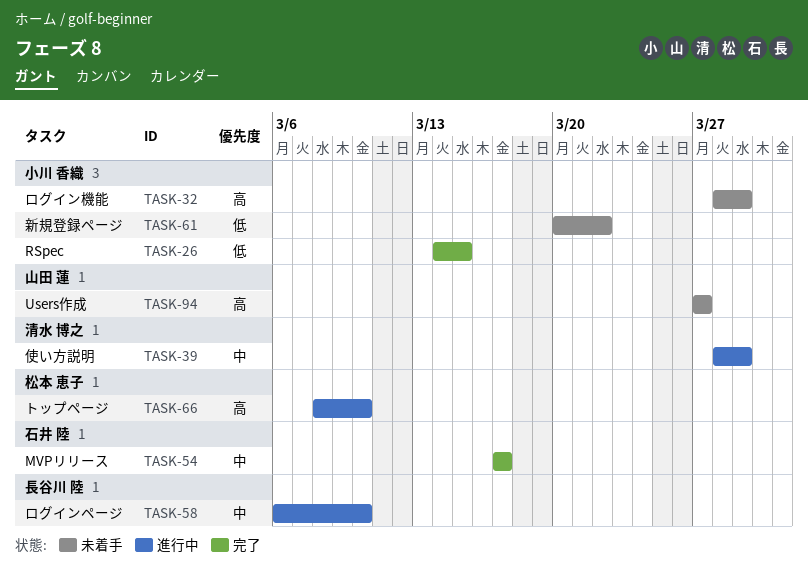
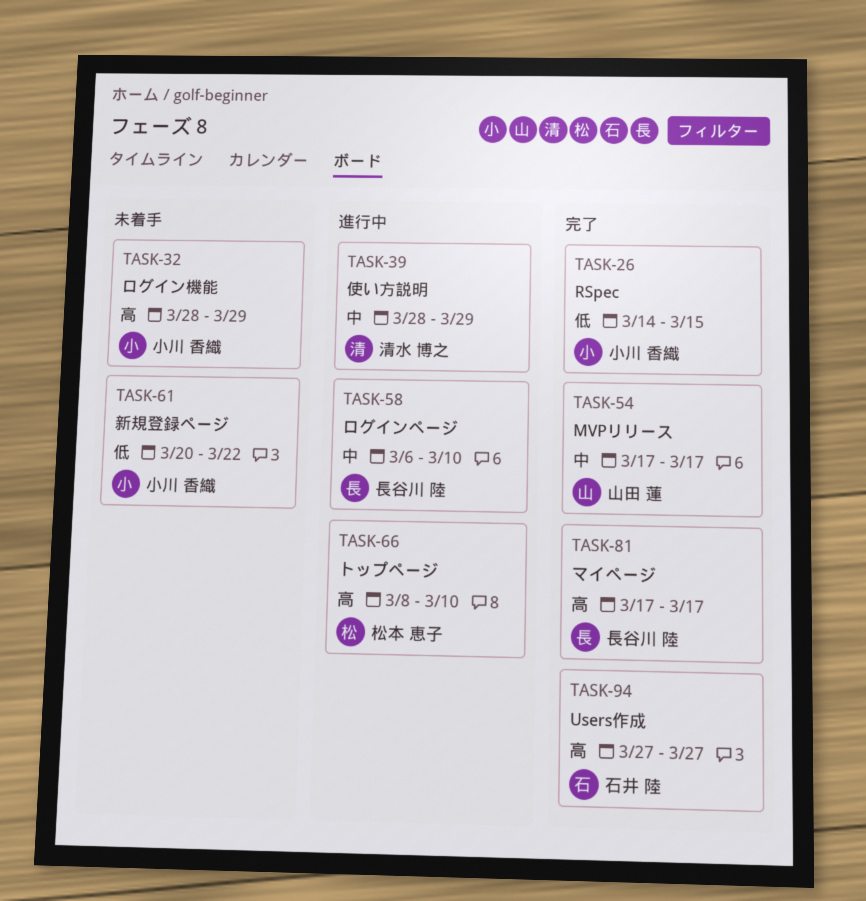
TASK-54, owner: 石井 陸 -> 山田 蓮
TASK-81: none -> present
TASK-94, status: 未着手 -> 完了
TASK-94, owner: 山田 蓮 -> 石井 陸

